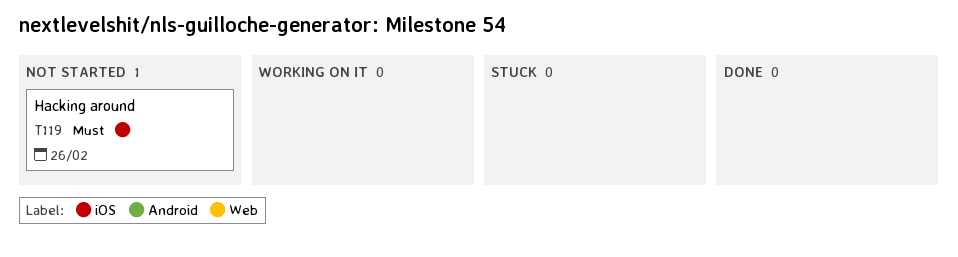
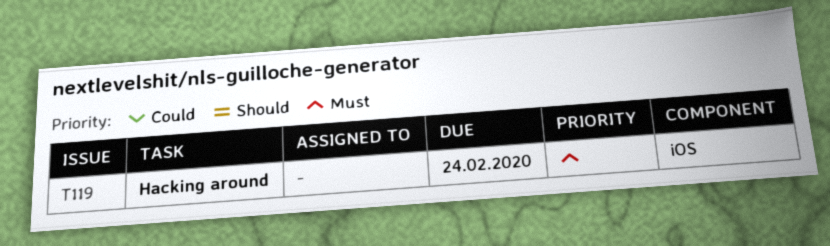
T119, due: Feb 26 -> Feb 24

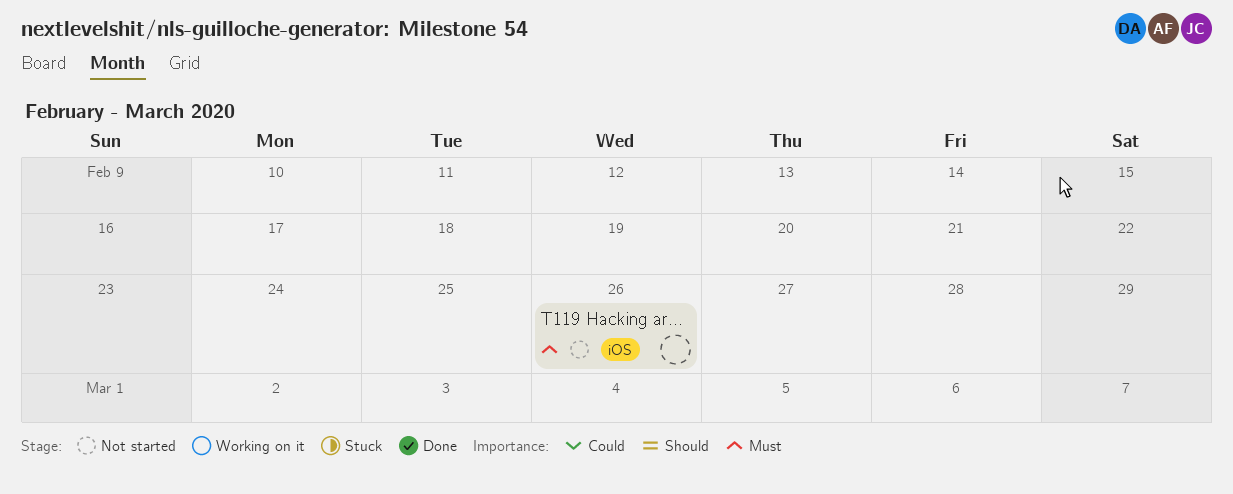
T119, due: Feb 24 -> Feb 26

